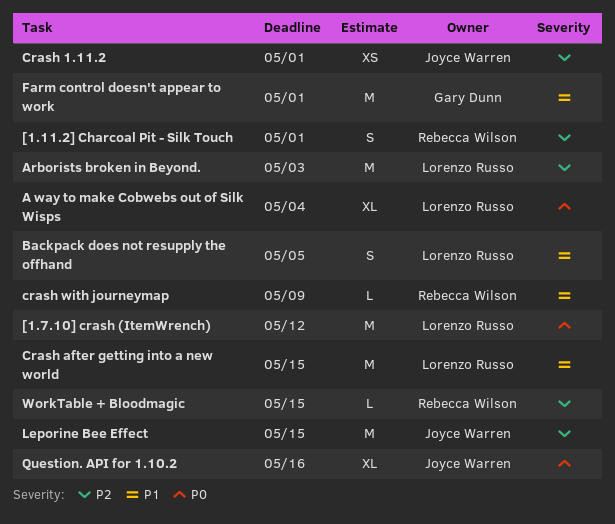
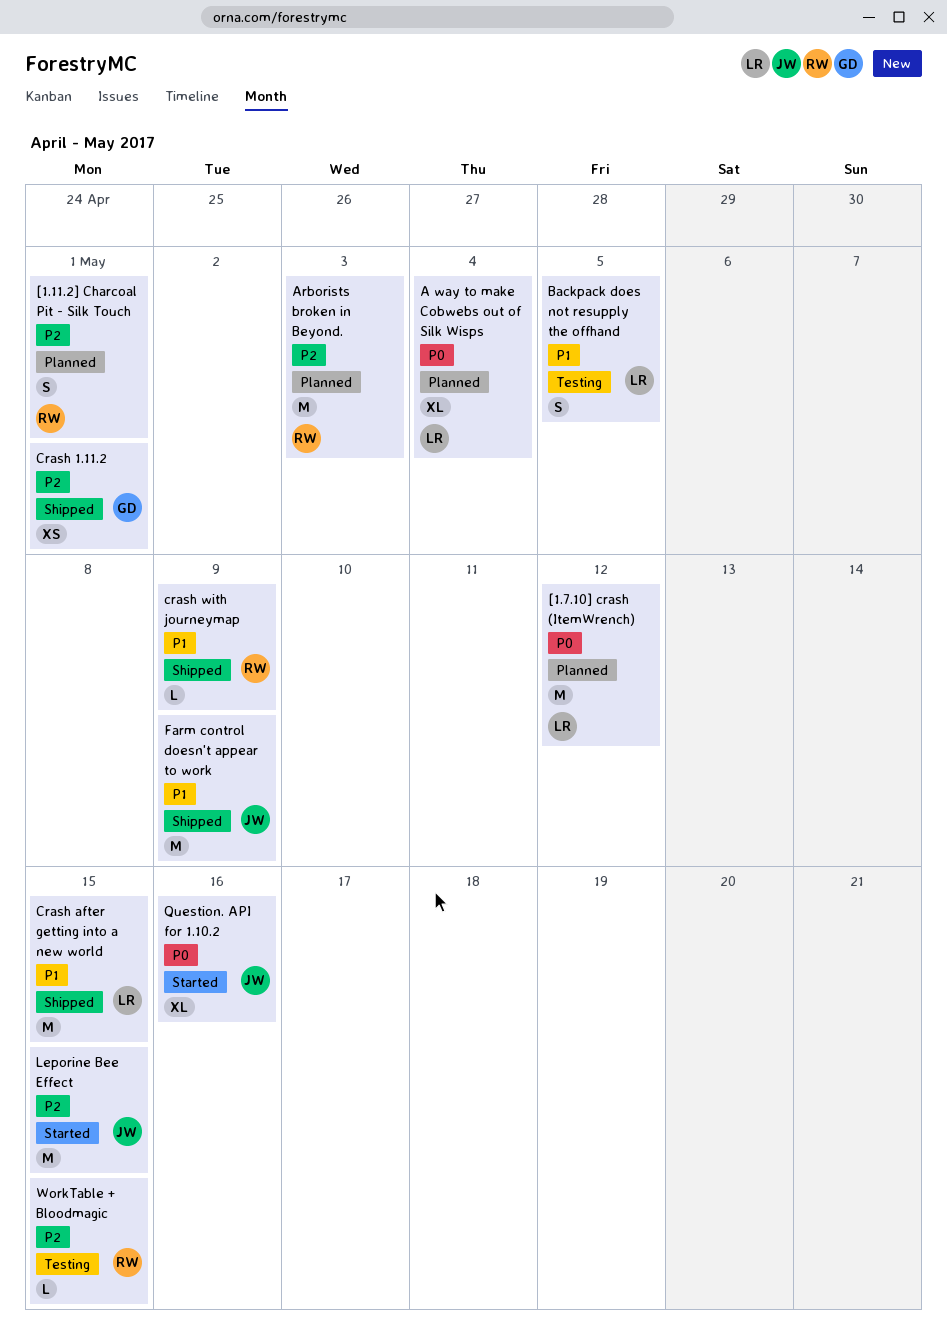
Arborists broken in Beyond., owner: Lorenzo Russo -> Rebecca Wilson
Crash 1.11.2, owner: Joyce Warren -> Gary Dunn
Farm control doesn't appear to work, owner: Gary Dunn -> Joyce Warren
Farm control doesn't appear to work, due: May 1 -> May 9

